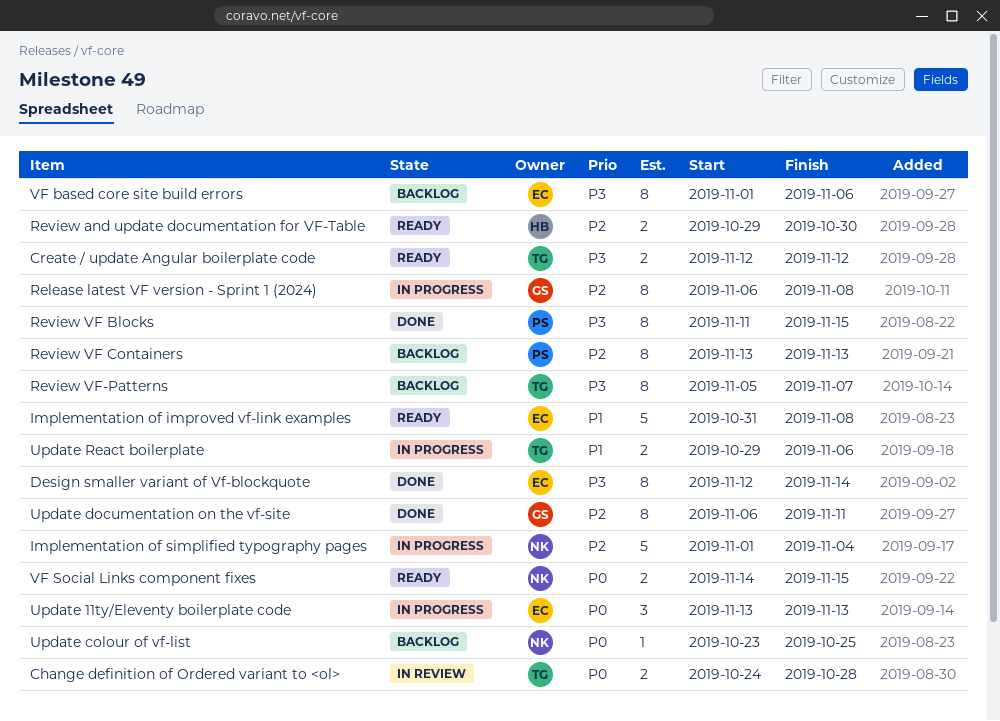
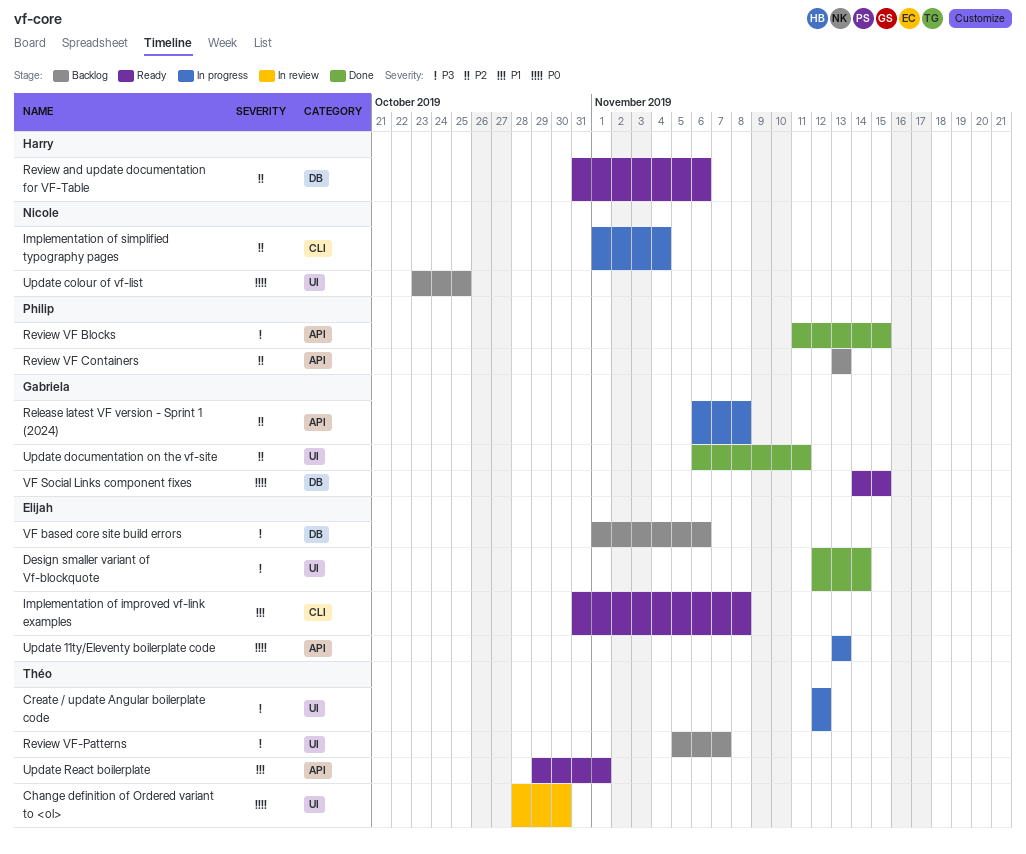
Change definition of Ordered variant to <ol>, start: Oct 24 -> Oct 28
Change definition of Ordered variant to <ol>, due: Oct 28 -> Oct 30
Create / update Angular boilerplate code, status: Ready -> In progress
Review and update documentation for VF-Table, start: Oct 29 -> Oct 31
Review and update documentation for VF-Table, due: Oct 30 -> Nov 6
Update React boilerplate, status: In progress -> Ready
Update React boilerplate, due: Nov 6 -> Nov 1
VF Social Links component fixes, owner: Nicole -> Gabriela

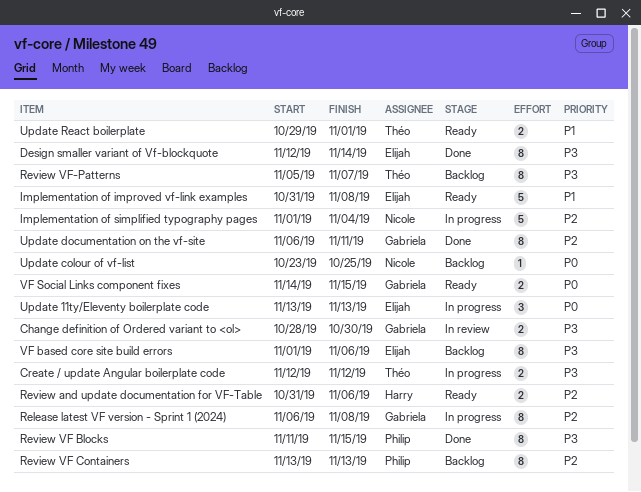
Change definition of Ordered variant to <ol>, owner: Théo -> Gabriela
Change definition of Ordered variant to <ol>, priority: P0 -> P3

